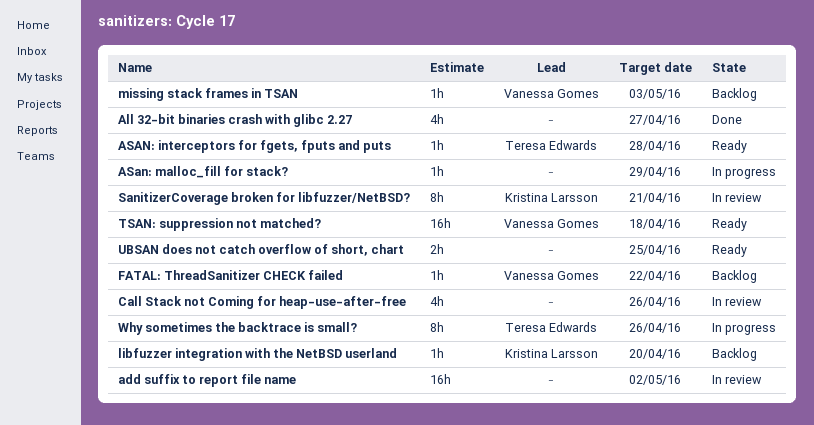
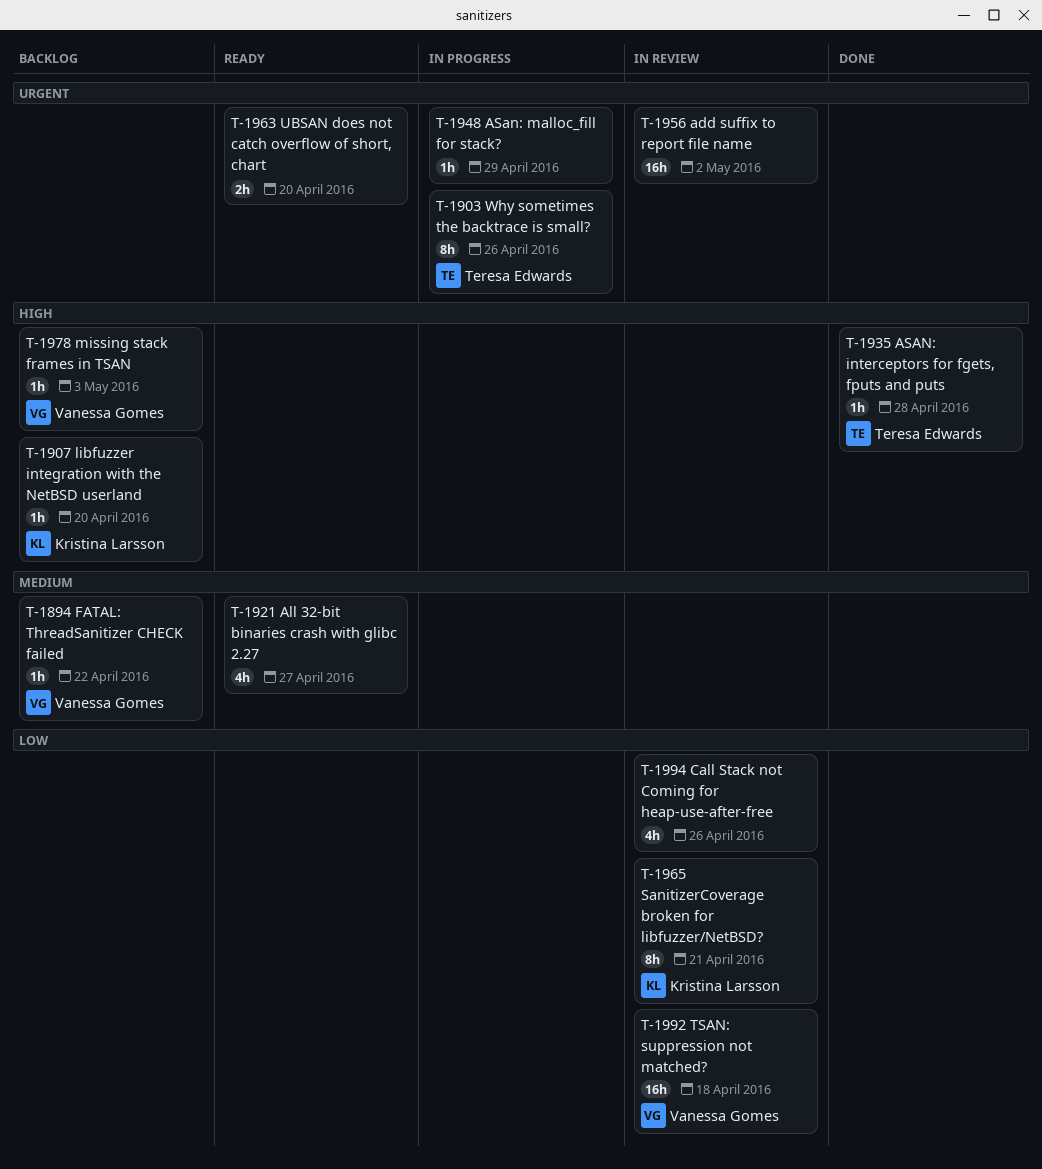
All 32-bit binaries crash with glibc 2.27, status: Done -> Ready
ASAN: interceptors for fgets, fputs and puts, status: Ready -> Done
TSAN: suppression not matched?, status: Ready -> In review
UBSAN does not catch overflow of short, chart, due: Apr 25 -> Apr 20

